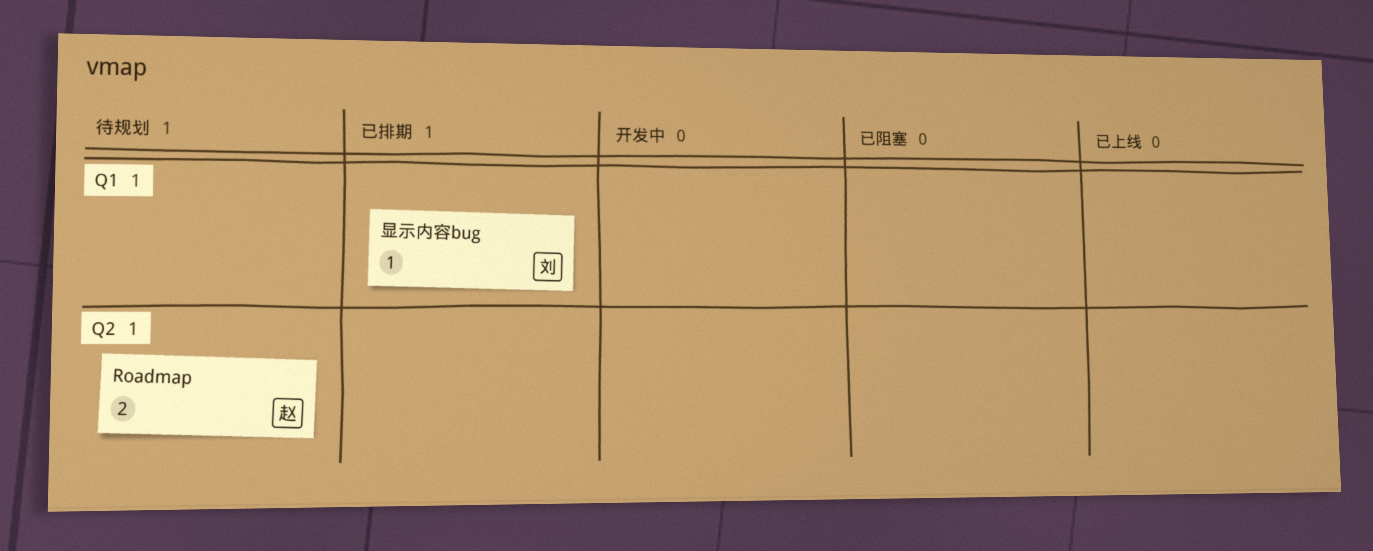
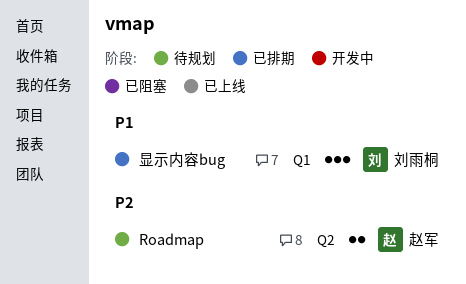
显示内容bug, estimate: 1 -> 3

